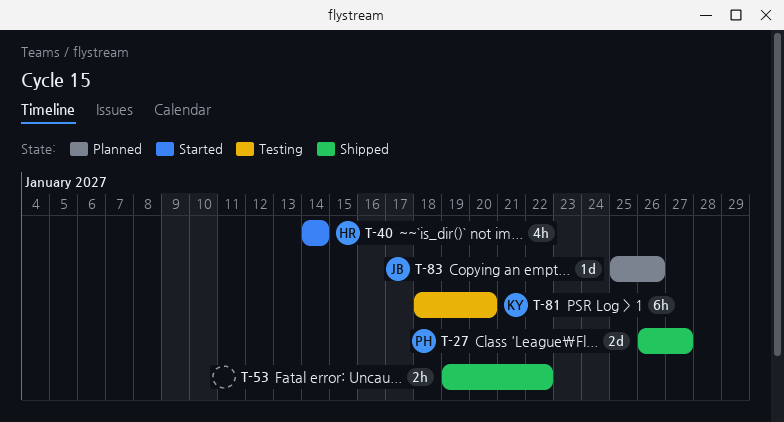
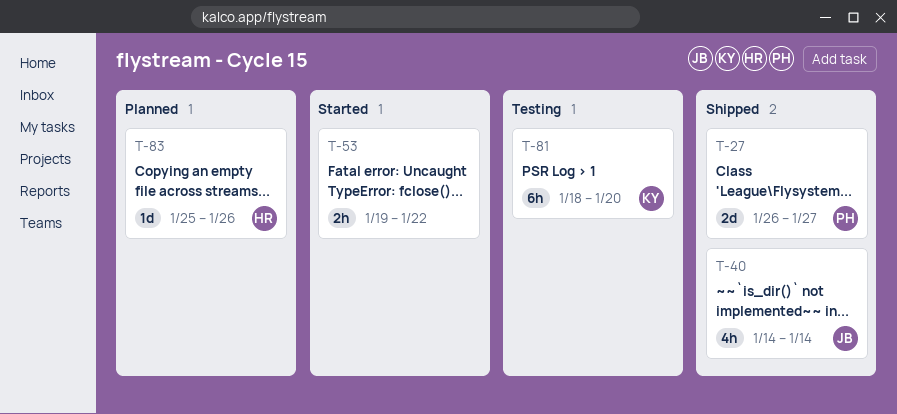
T-40, status: Started -> Shipped
T-40, owner: HR -> JB
T-53, status: Shipped -> Started
T-83, owner: JB -> HR

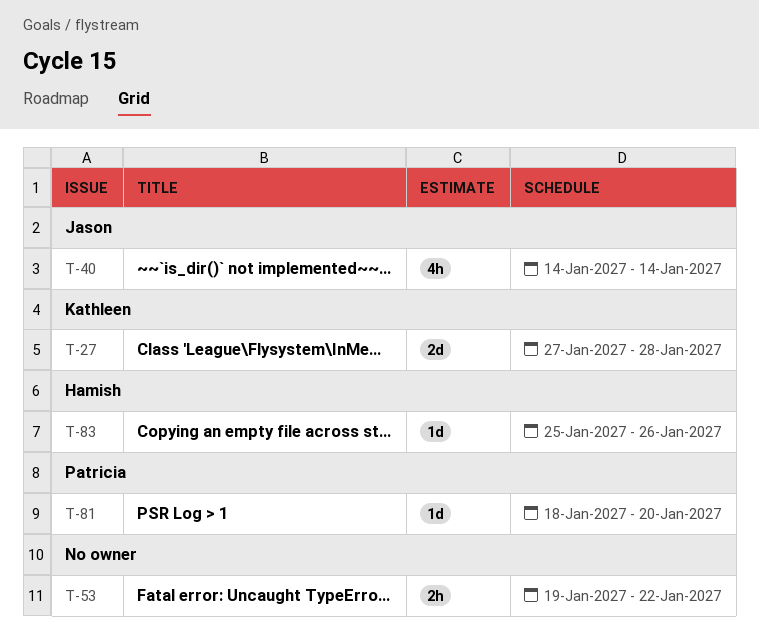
T-27, owner: Patricia -> Kathleen
T-27, start: Jan 26 -> Jan 27
T-27, due: Jan 27 -> Jan 28
T-81, owner: Kathleen -> Patricia
T-81, estimate: 6h -> 1d

